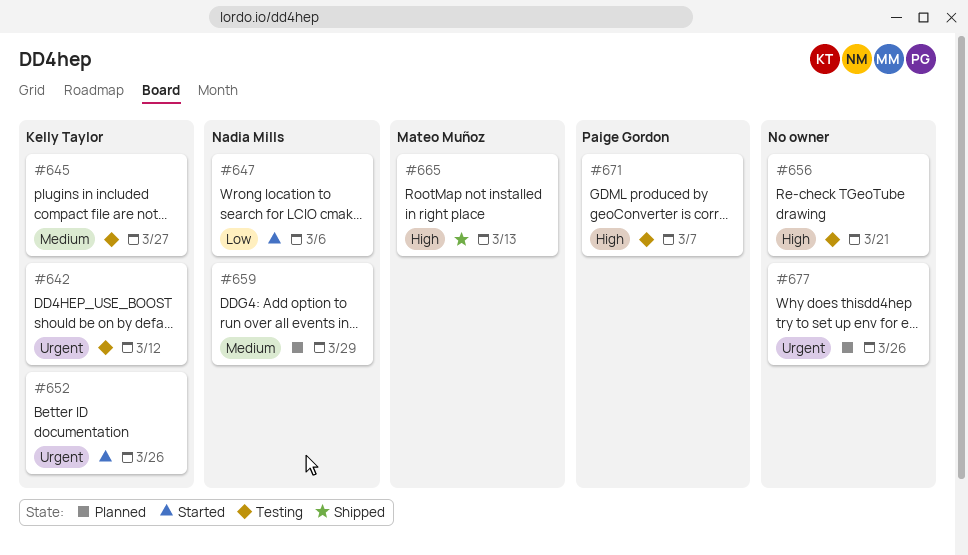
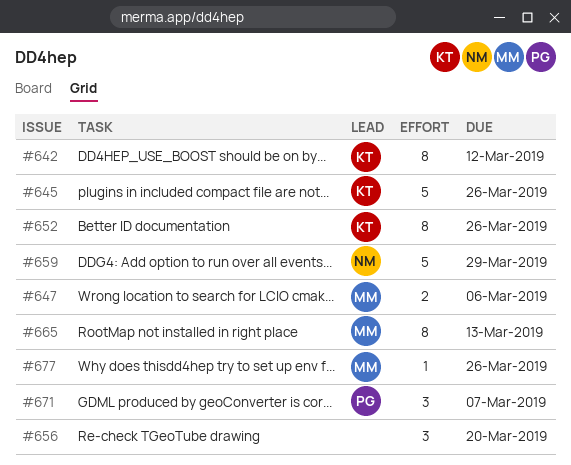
#645, due: Mar 27 -> Mar 26
#647, owner: Nadia Mills -> Mateo Muñoz
#656, due: Mar 21 -> Mar 20
#677, owner: none -> Mateo Muñoz

